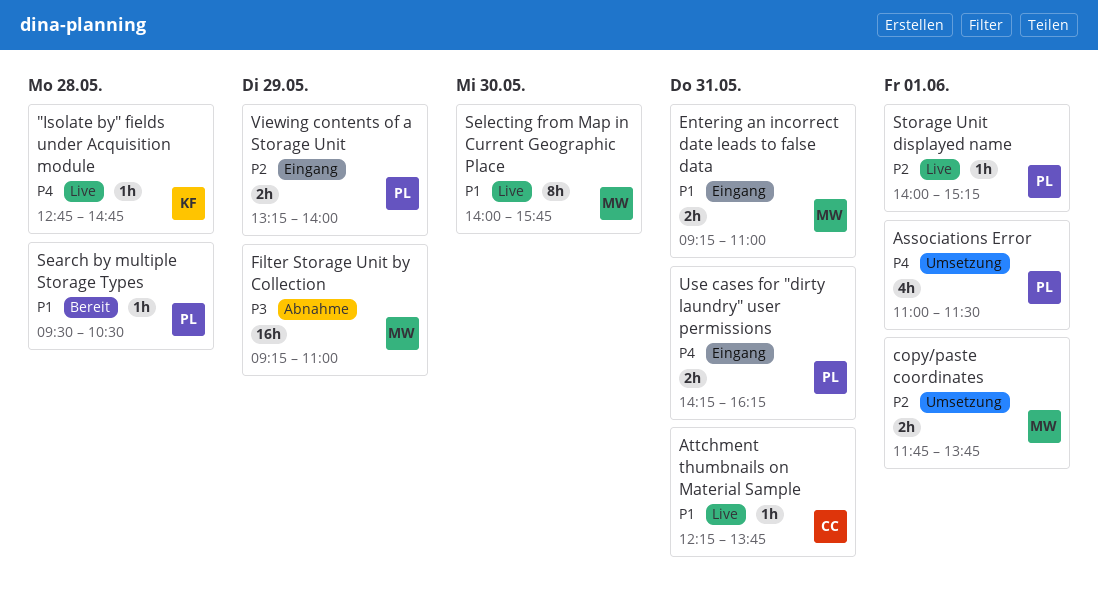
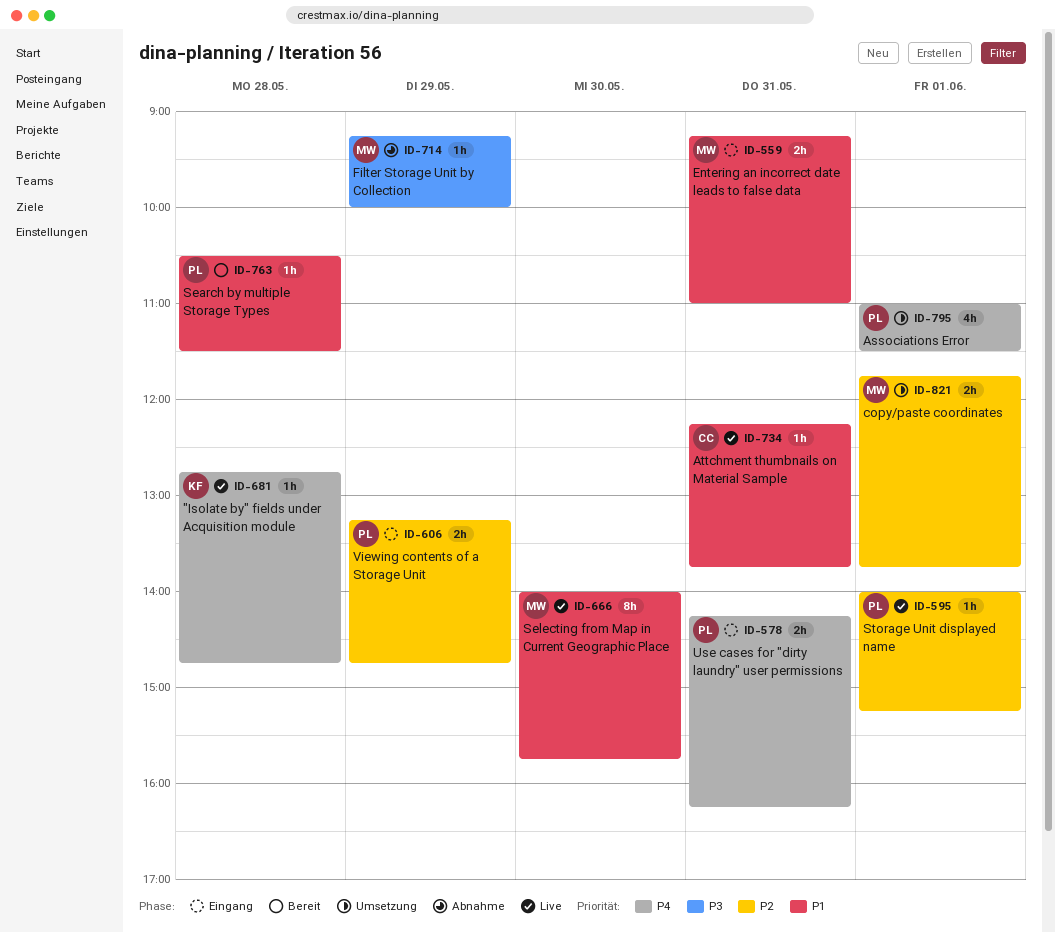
Filter Storage Unit by Collection, estimate: 16h -> 1h
Filter Storage Unit by Collection, ends: 11:00 -> 10:00
Search by multiple Storage Types, begins: 09:30 -> 10:30
Search by multiple Storage Types, ends: 10:30 -> 11:30
Viewing contents of a Storage Unit, ends: 14:00 -> 14:45

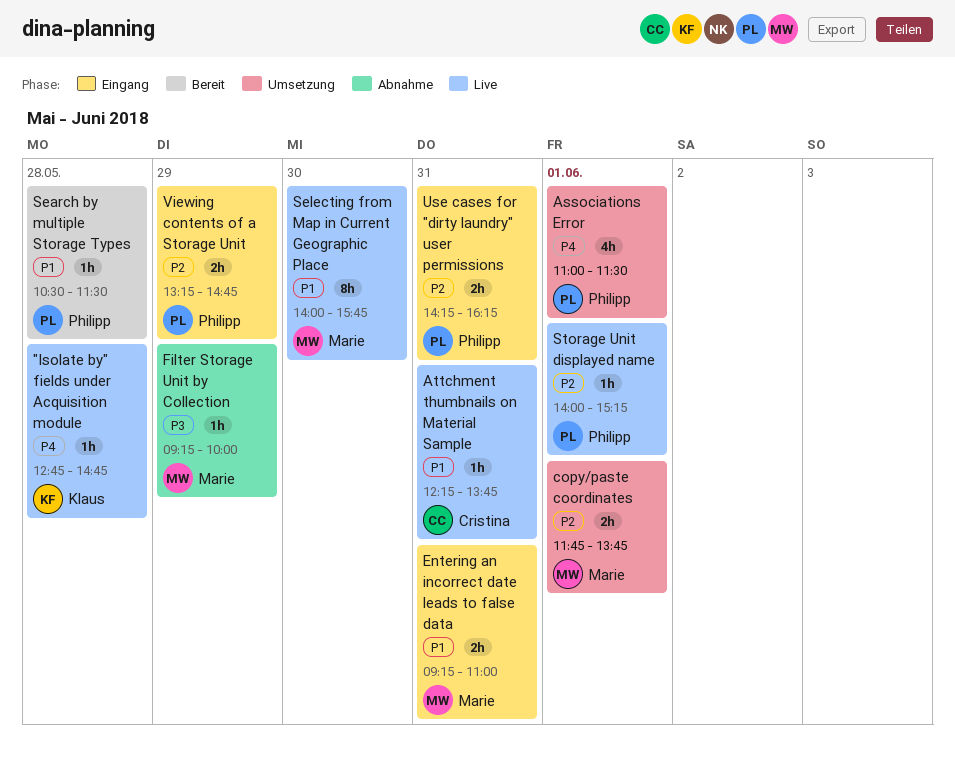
Use cases for "dirty laundry" user permissions, priority: P4 -> P2

